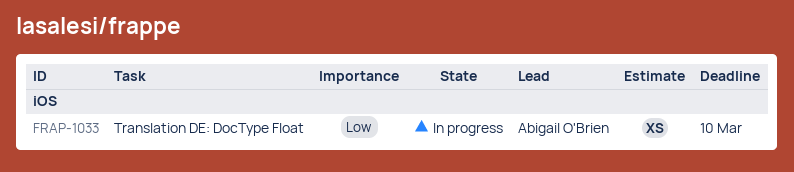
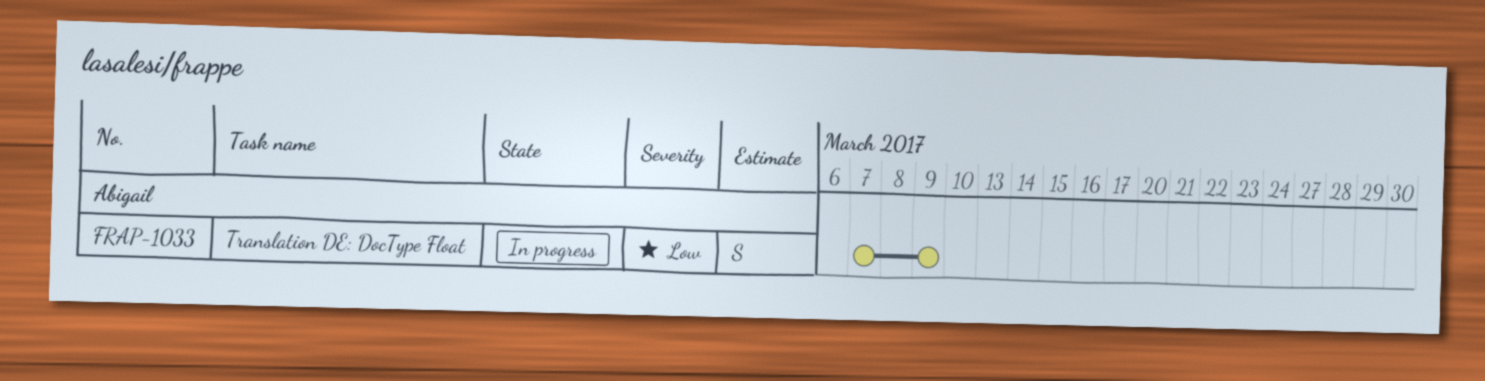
FRAP-1033, estimate: XS -> S
FRAP-1033, due: Mar 10 -> Mar 9

